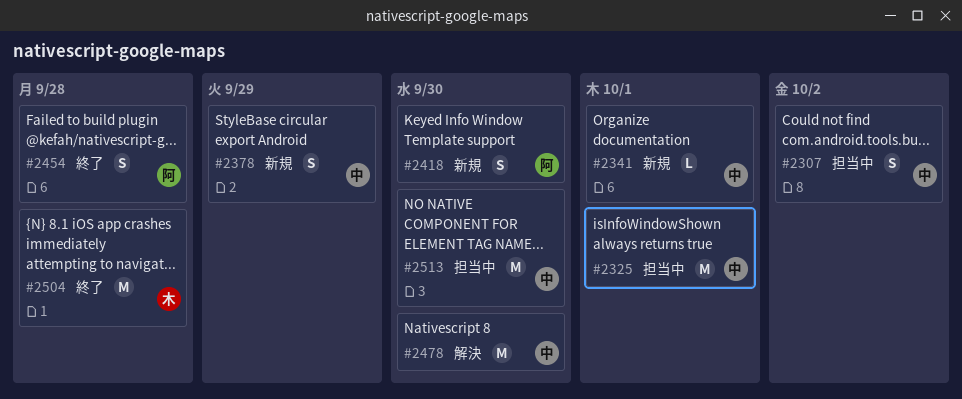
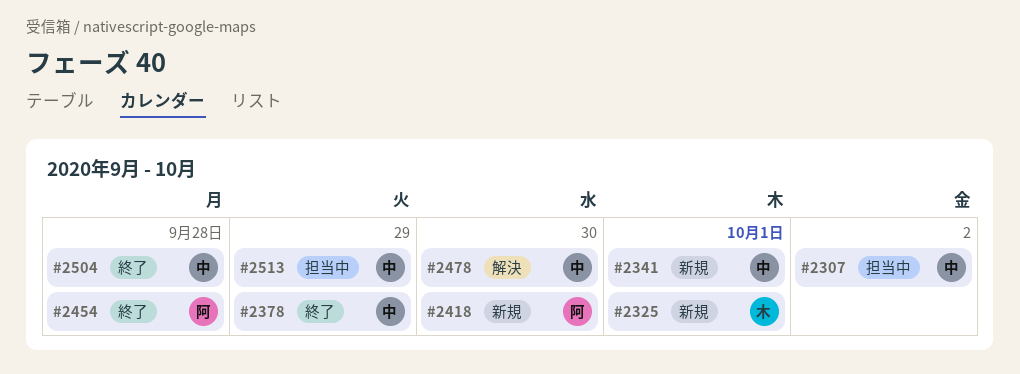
#2325, status: 担当中 -> 新規
#2325, owner: 中 -> 木
#2378, status: 新規 -> 終了
#2504, owner: 木 -> 中
#2513, due: Sep 30 -> Sep 29

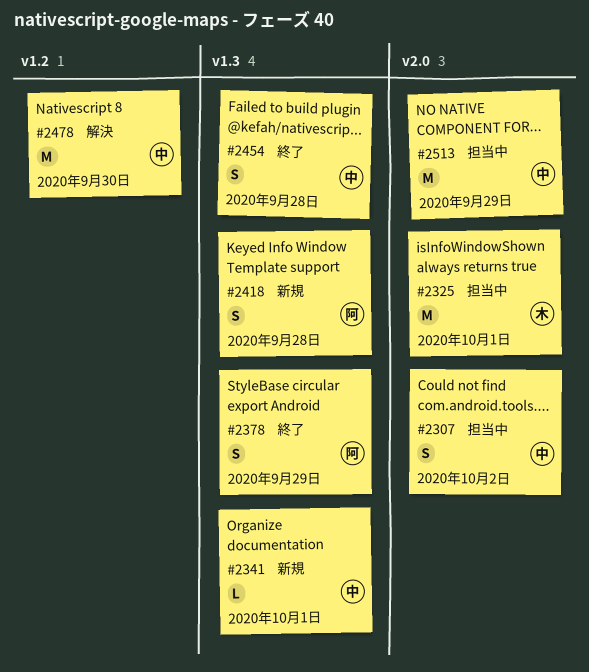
#2325, status: 新規 -> 担当中
#2378, owner: 中 -> 阿
#2418, due: Sep 30 -> Sep 28
#2454, owner: 阿 -> 中
#2504: present -> none

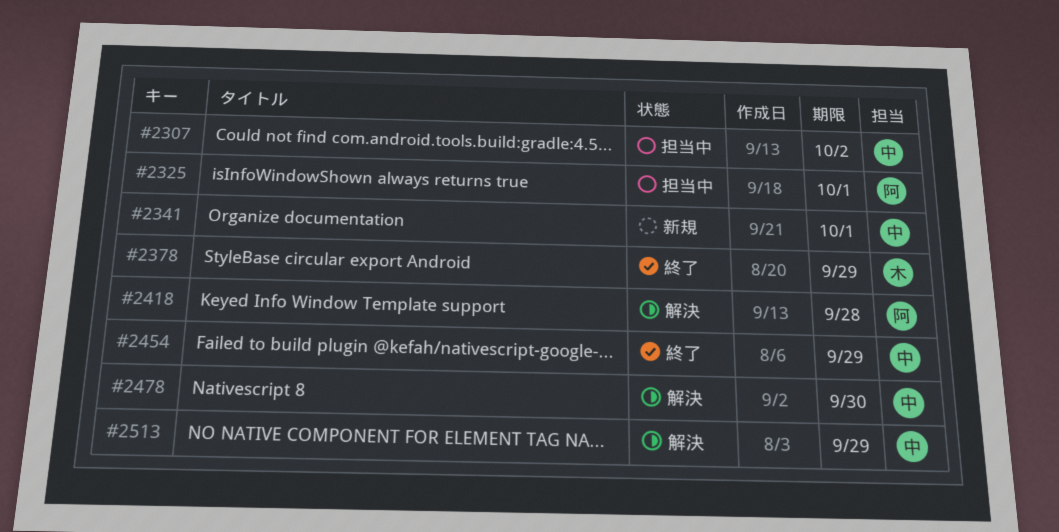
#2325, owner: 木 -> 阿
#2378, owner: 阿 -> 木
#2418, status: 新規 -> 解決
#2454, due: Sep 28 -> Sep 29
#2513, status: 担当中 -> 解決

